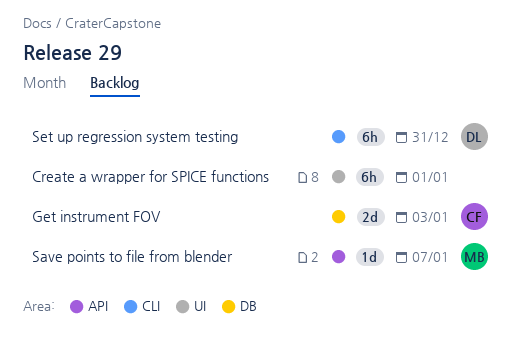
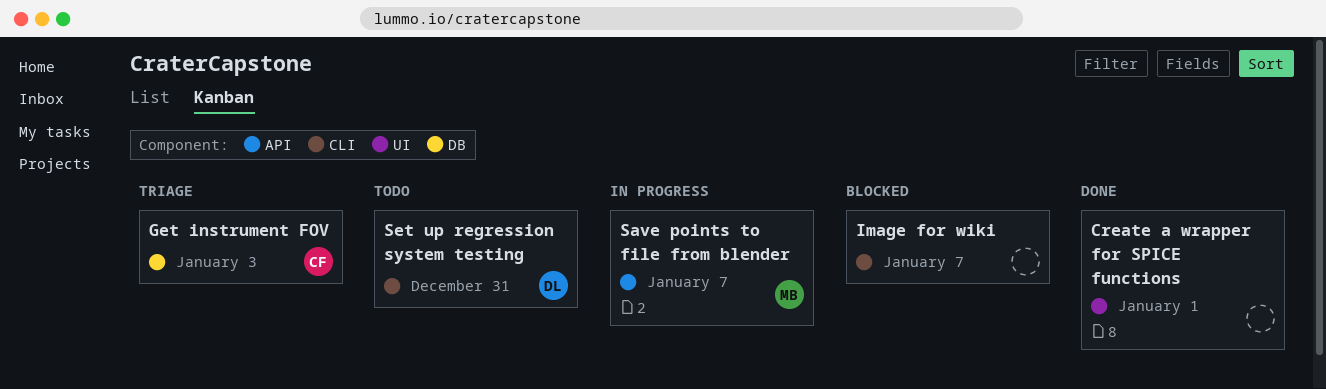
Image for wiki: none -> present

